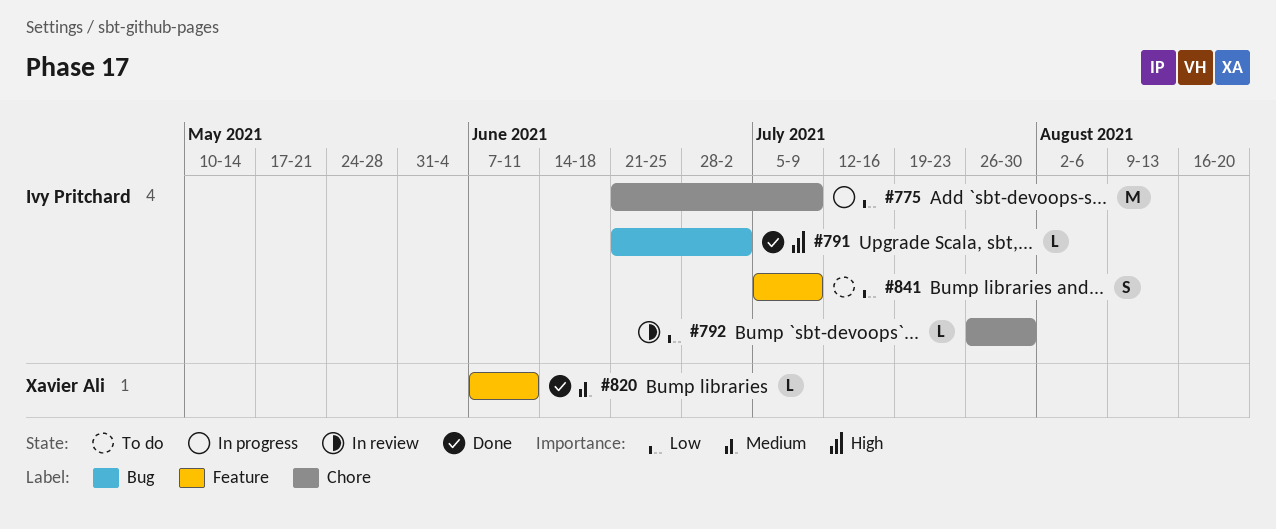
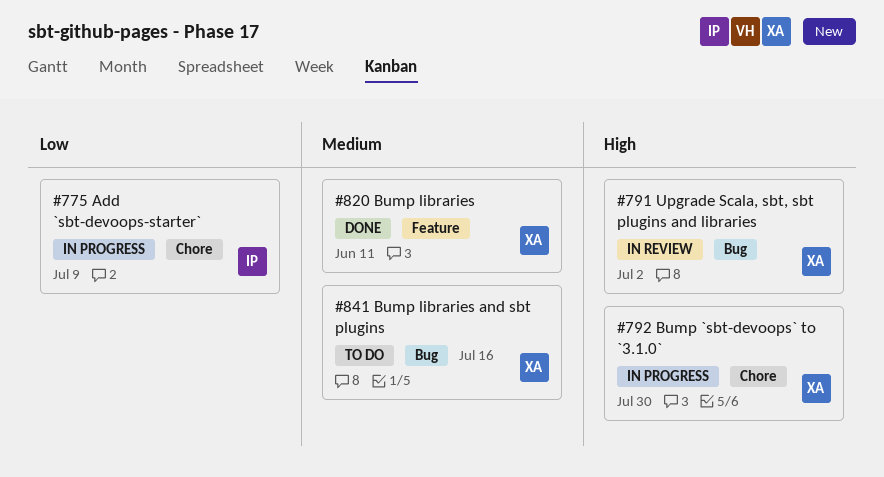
#791, status: Done -> In review
#791, owner: Ivy Pritchard -> Xavier Ali
#792, status: In review -> In progress
#792, owner: Ivy Pritchard -> Xavier Ali
#792, priority: Low -> High
#841, owner: Ivy Pritchard -> Xavier Ali
#841, priority: Low -> Medium
#841, label: Feature -> Bug
#841, due: Jul 9 -> Jul 16

